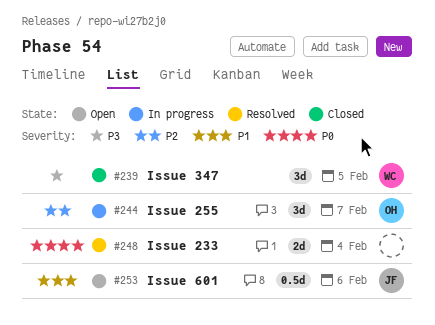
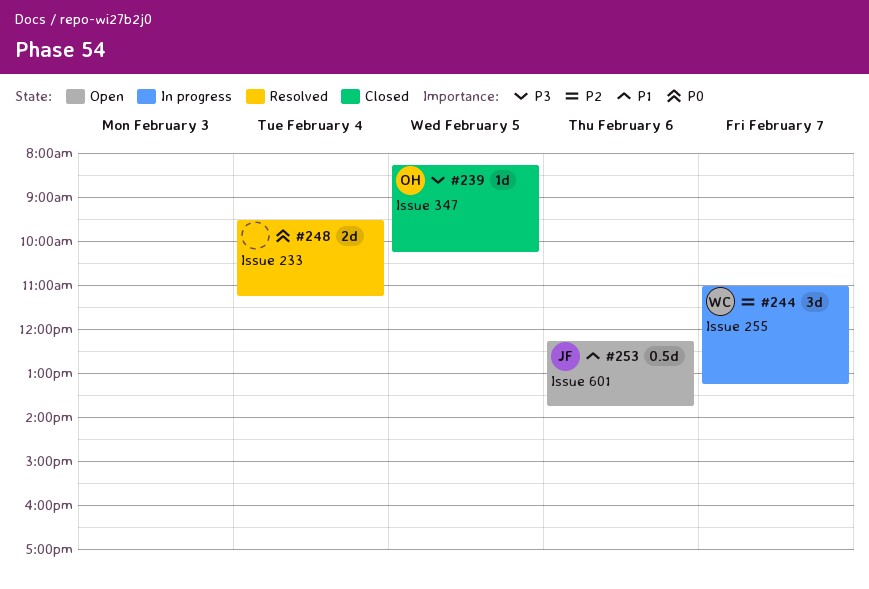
#239, owner: WC -> OH
#239, estimate: 3d -> 1d
#244, owner: OH -> WC

